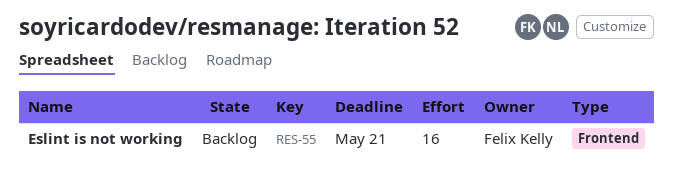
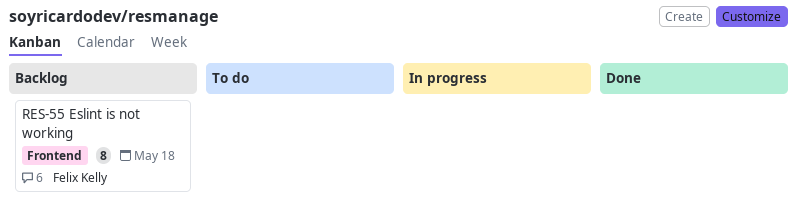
RES-55, estimate: 16 -> 8
RES-55, due: May 21 -> May 18

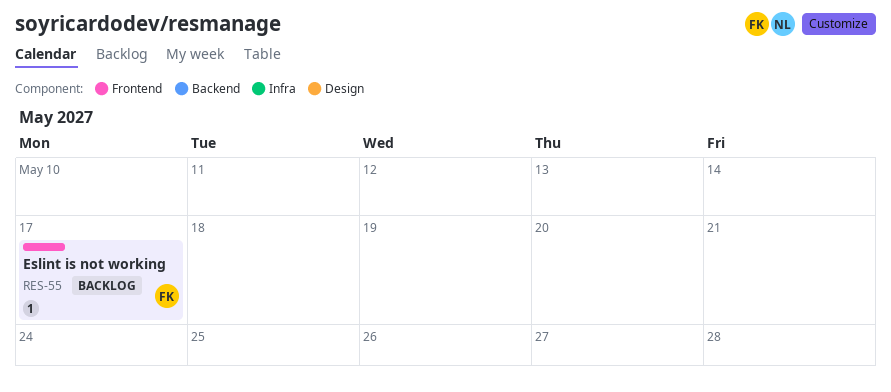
RES-55, estimate: 8 -> 1
RES-55, due: May 18 -> May 17

